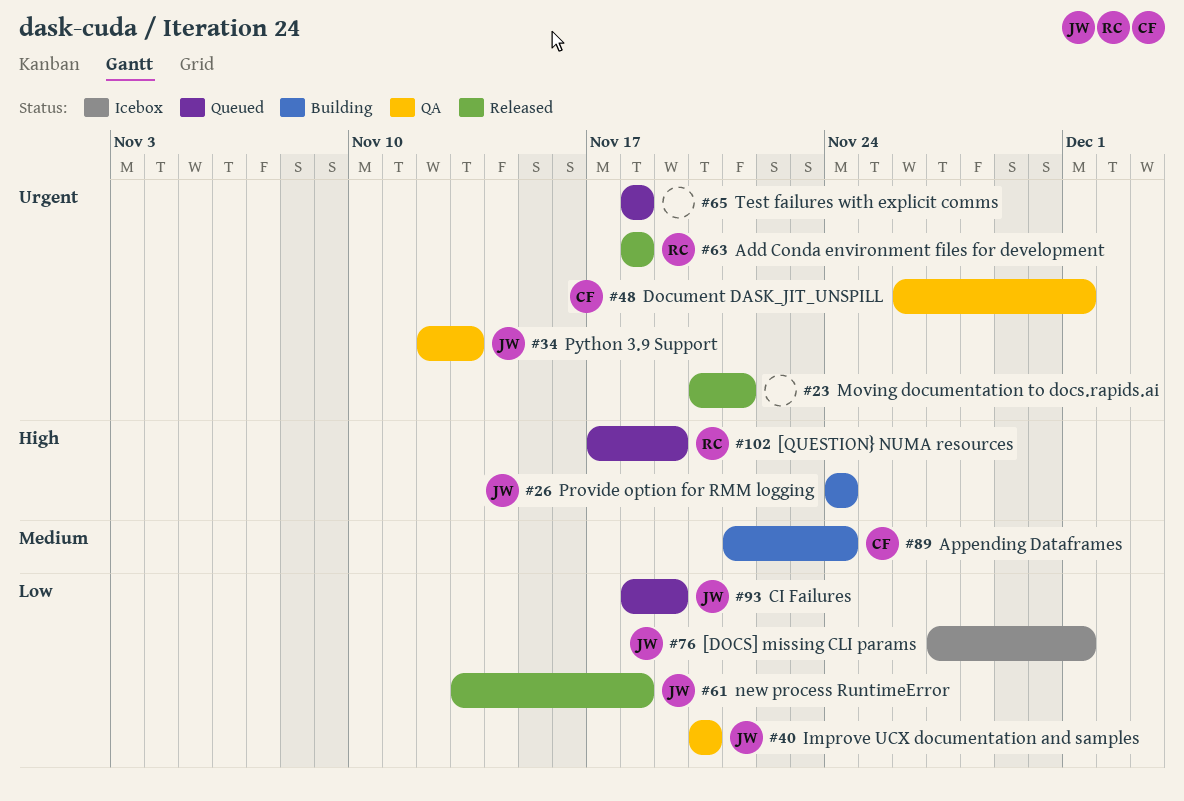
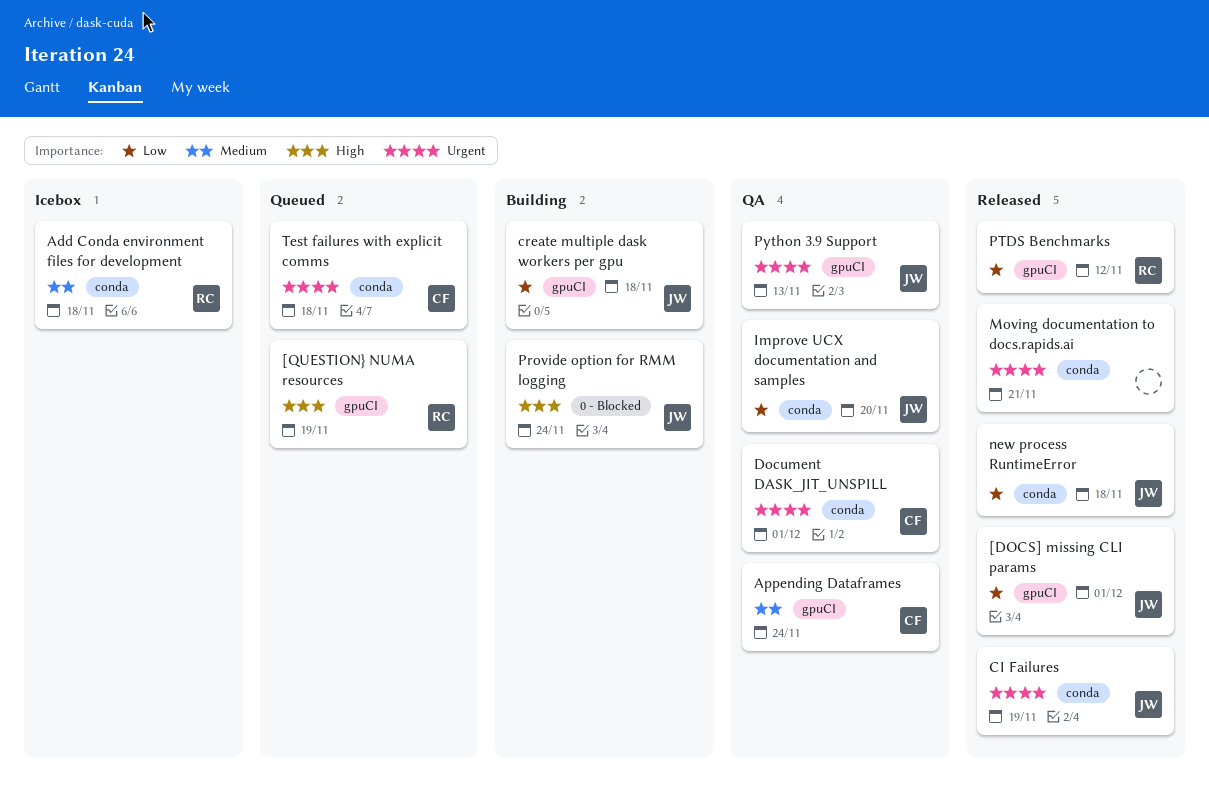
[DOCS] missing CLI params, status: Icebox -> Released
Add Conda environment files for development, status: Released -> Icebox
Add Conda environment files for development, priority: Urgent -> Medium
Appending Dataframes, status: Building -> QA
CI Failures, status: Queued -> Released
CI Failures, priority: Low -> Urgent
create multiple dask workers per gpu: none -> present
PTDS Benchmarks: none -> present
Test failures with explicit comms, owner: none -> CF

